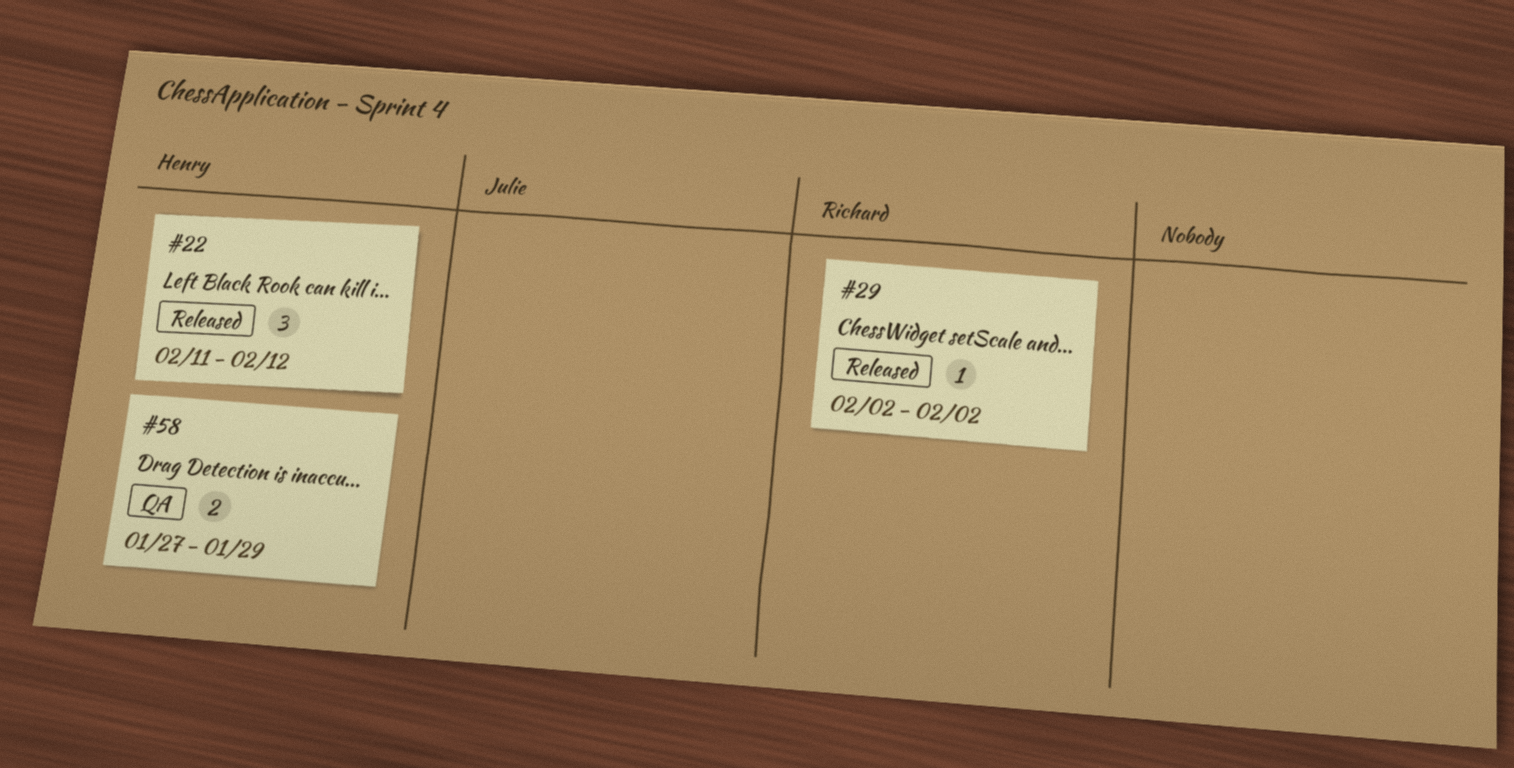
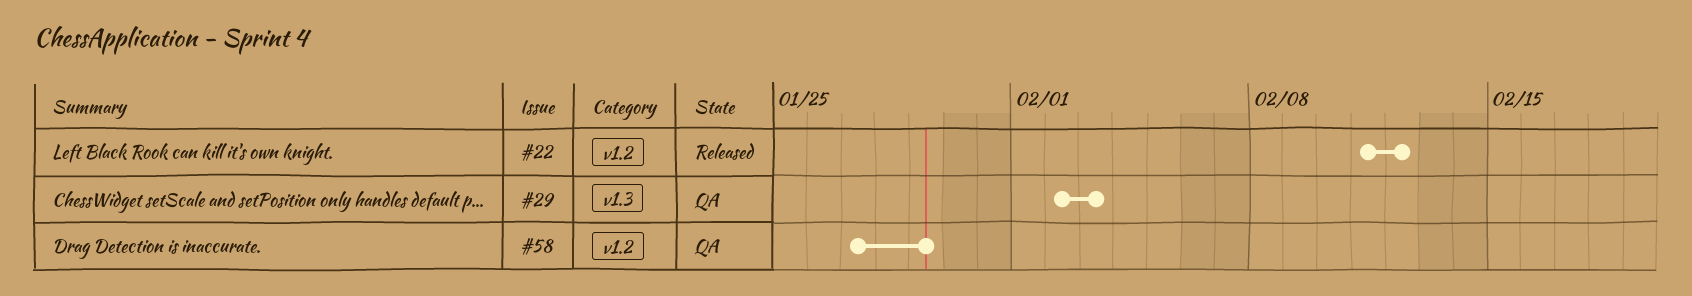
#29, status: Released -> QA
#29, due: Feb 2 -> Feb 3

